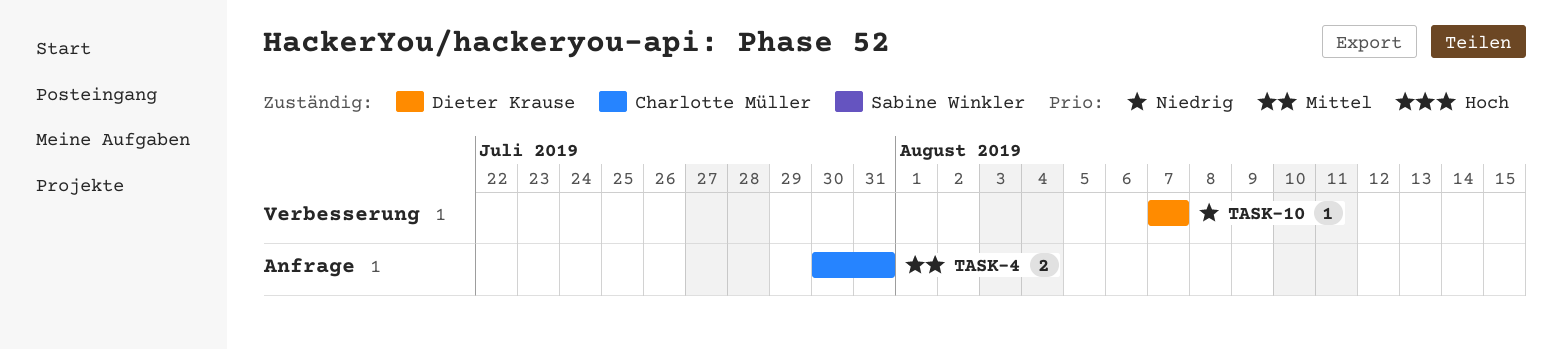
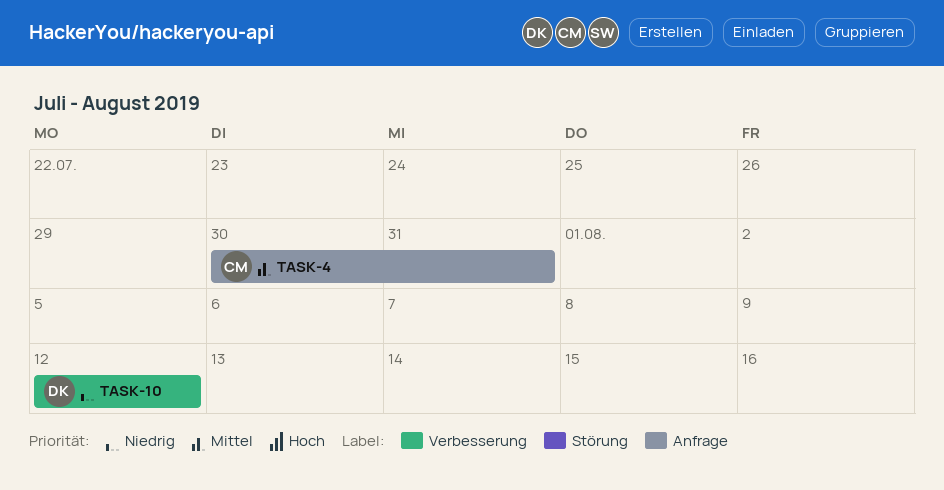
TASK-10, start: Aug 7 -> Aug 12
TASK-10, due: Aug 7 -> Aug 12

